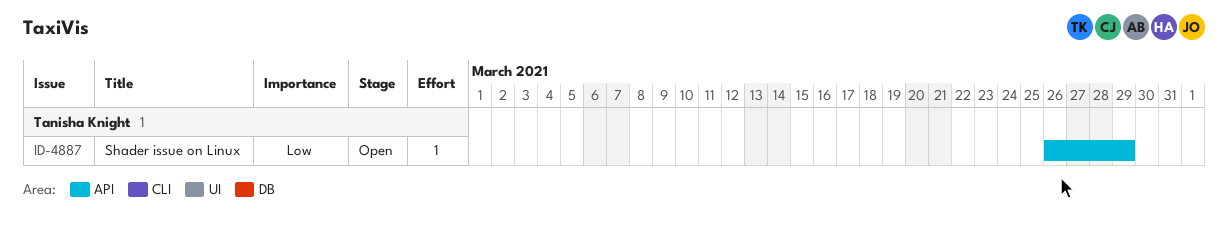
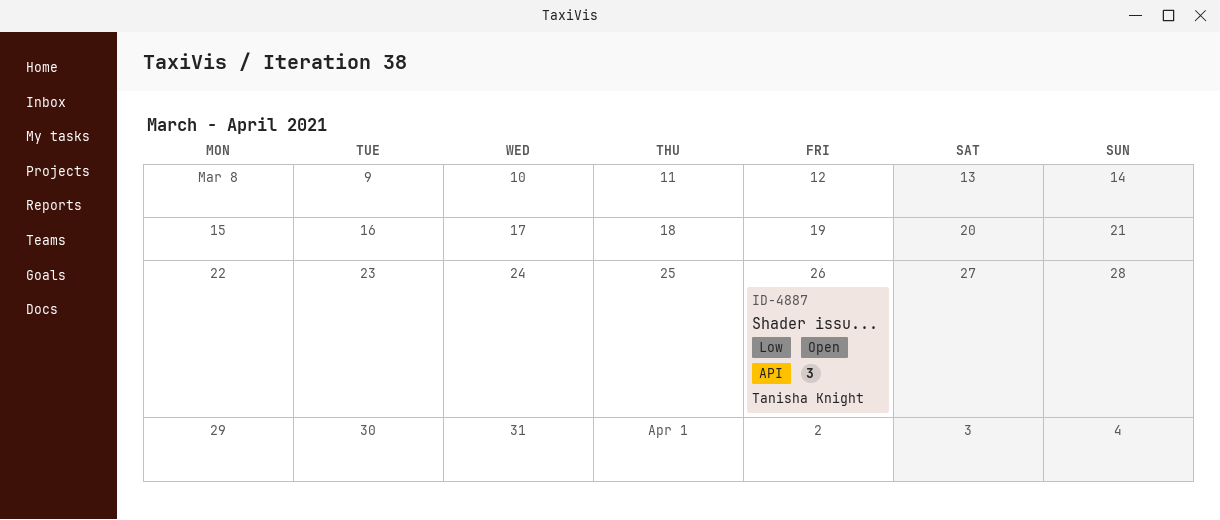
ID-4887, estimate: 1 -> 3
ID-4887, due: Mar 29 -> Mar 26

